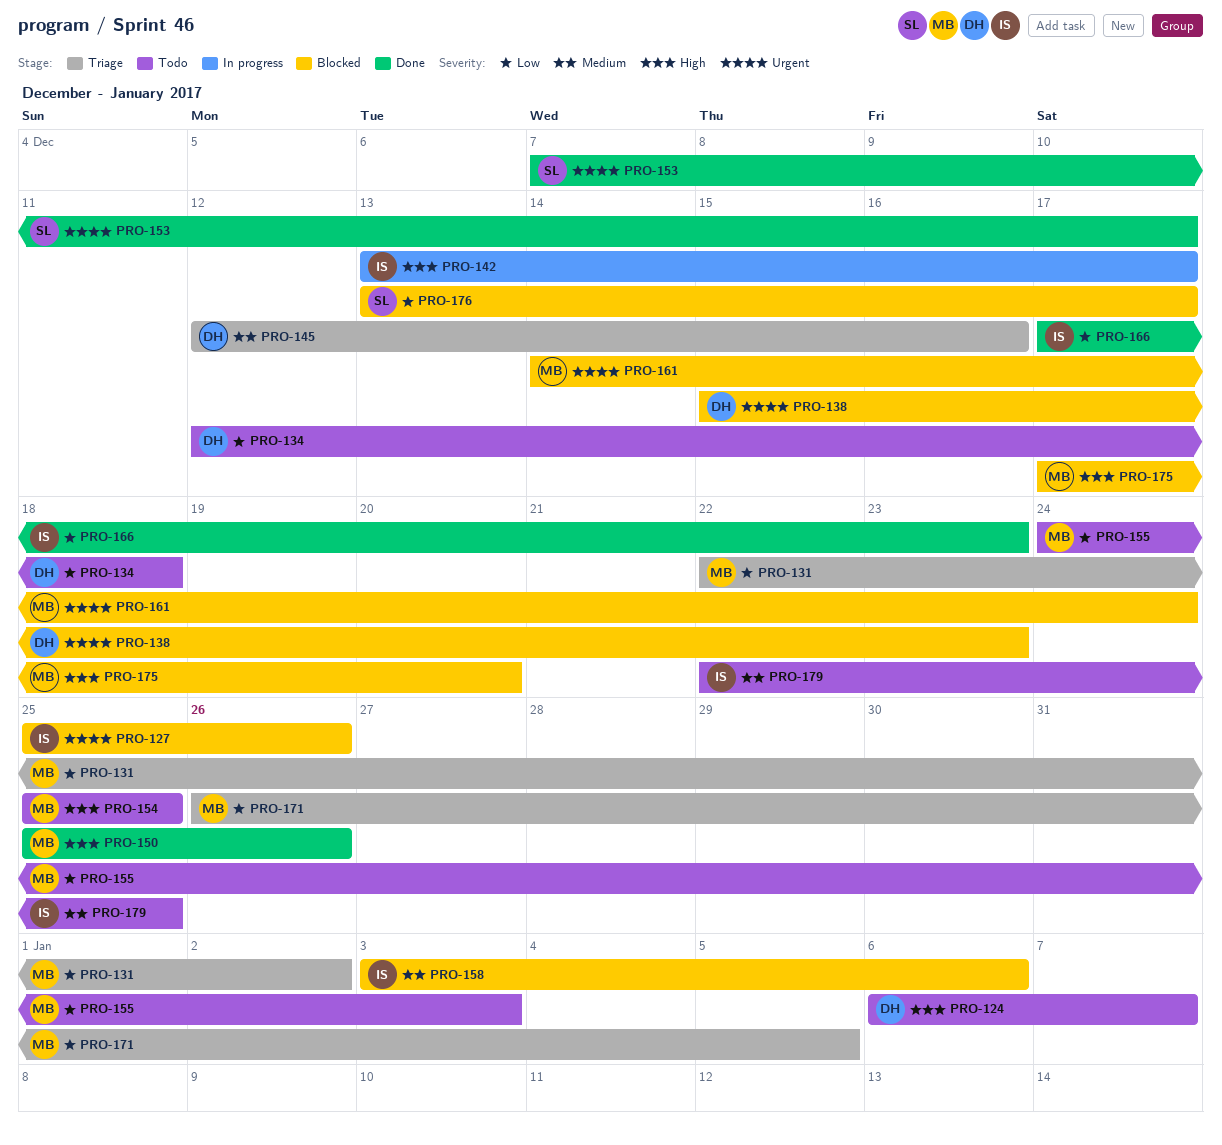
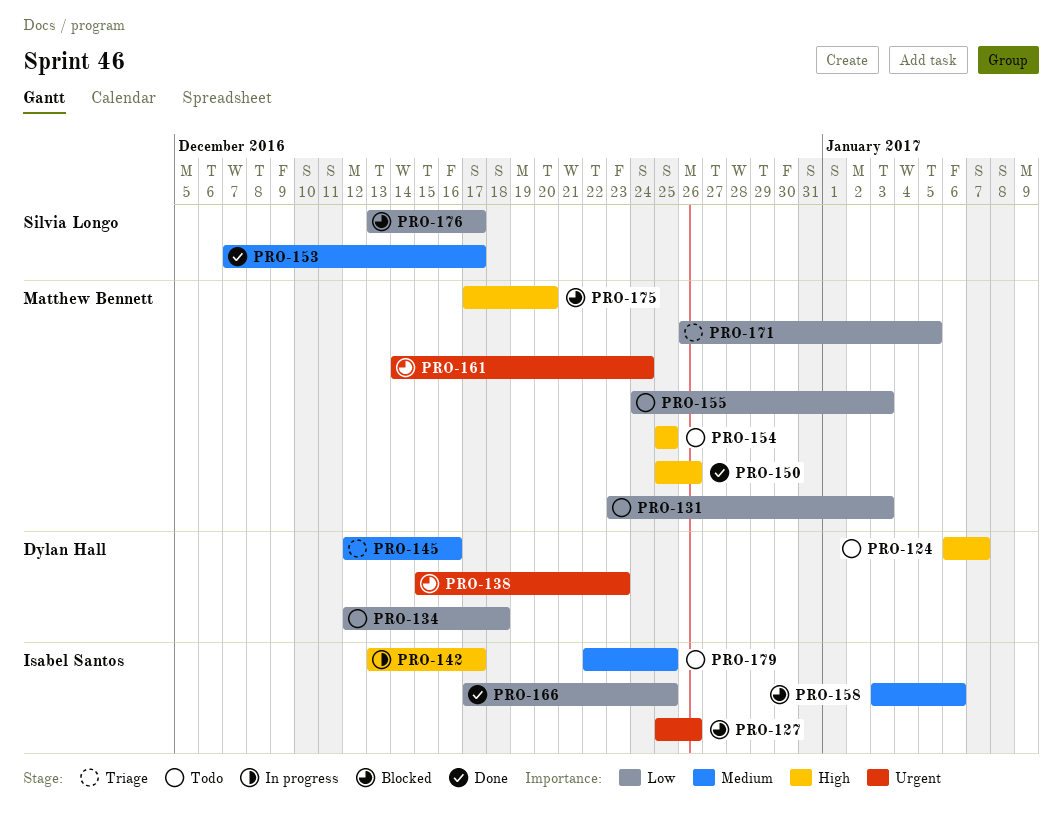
PRO-131, status: Triage -> Todo
PRO-131, start: Dec 22 -> Dec 23
PRO-131, due: Jan 2 -> Jan 3
PRO-153, priority: Urgent -> Medium
PRO-166, due: Dec 23 -> Dec 25

